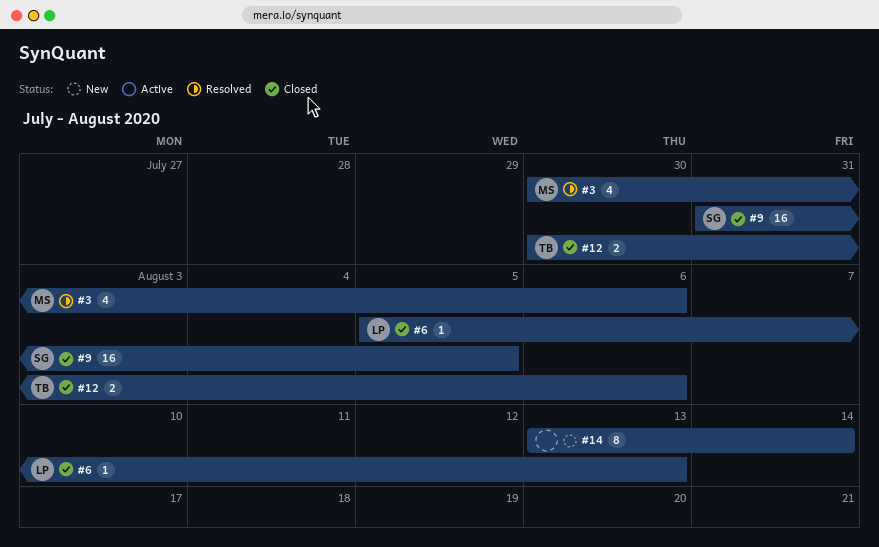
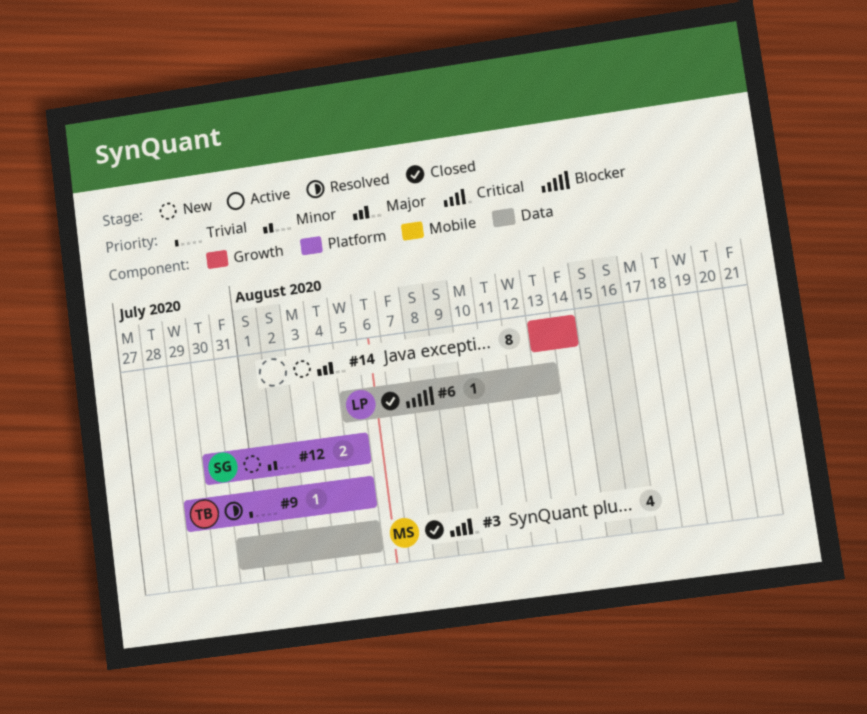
#3, status: Resolved -> Closed
#3, start: Jul 30 -> Jul 31
#3, due: Aug 6 -> Aug 5
#9, status: Closed -> Resolved
#9, owner: SG -> TB
#9, estimate: 16 -> 1
#9, start: Jul 31 -> Jul 29
#12, status: Closed -> New
#12, owner: TB -> SG
#12, due: Aug 6 -> Aug 5

